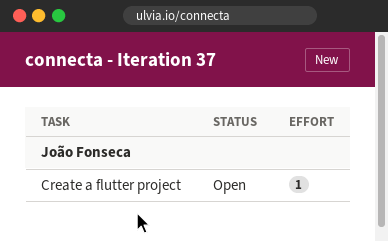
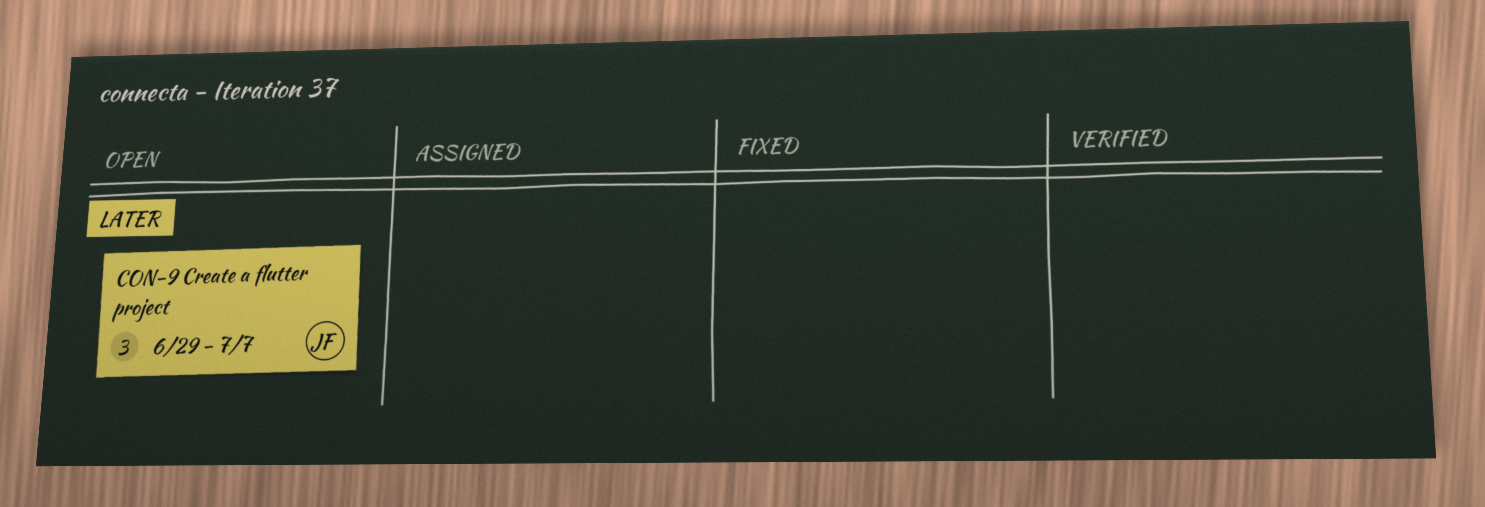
Create a flutter project, estimate: 1 -> 3

